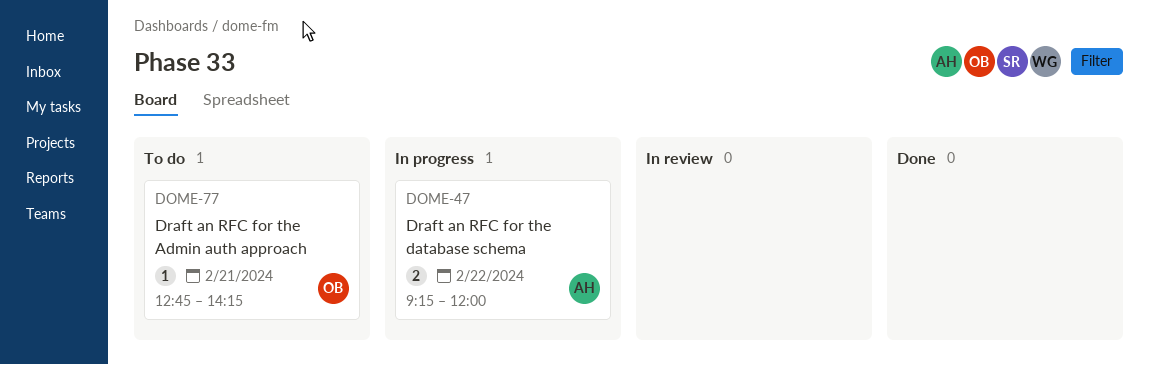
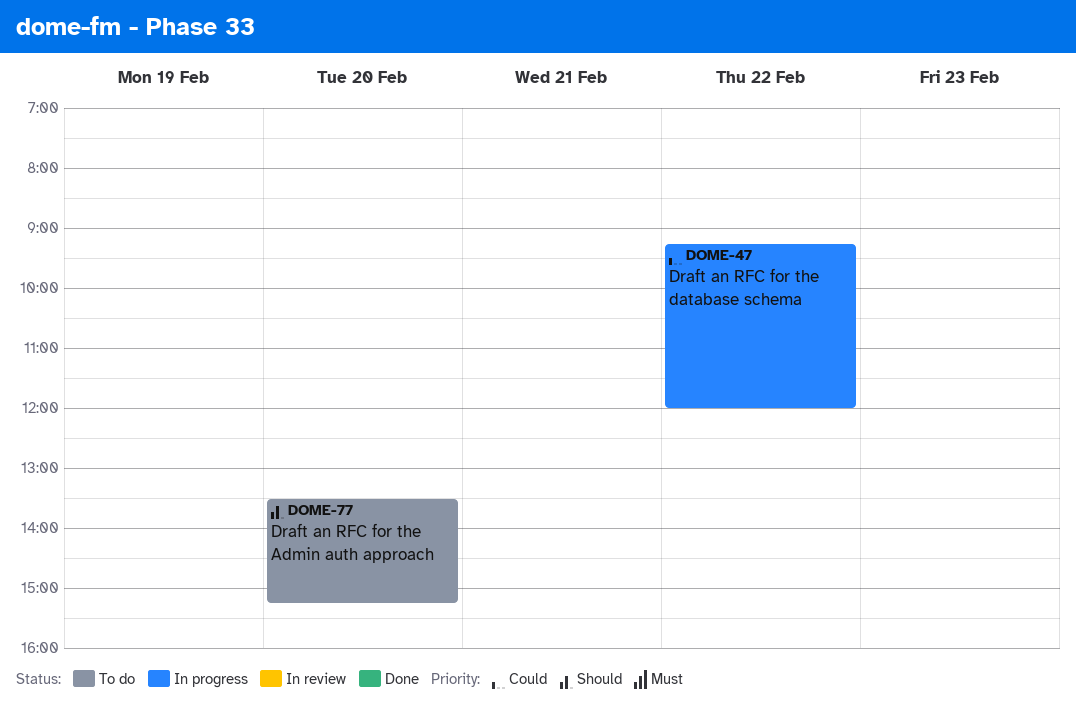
DOME-77, day: Feb 21 -> Feb 20
DOME-77, begins: 12:45 -> 13:30
DOME-77, ends: 14:15 -> 15:15

